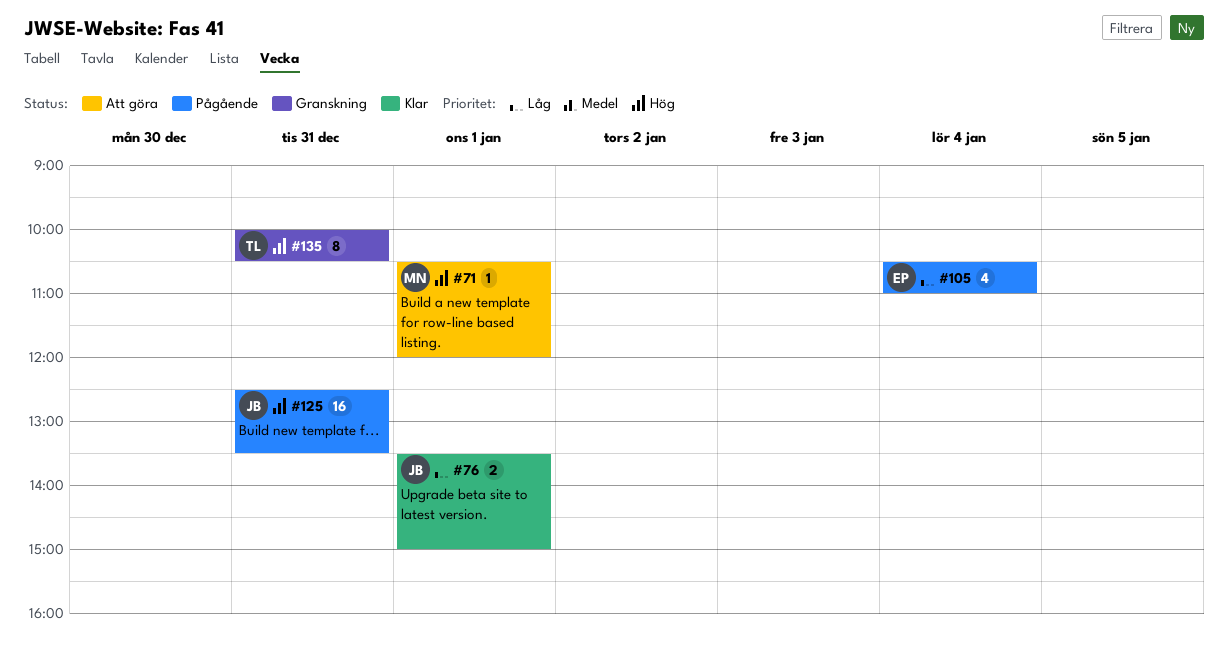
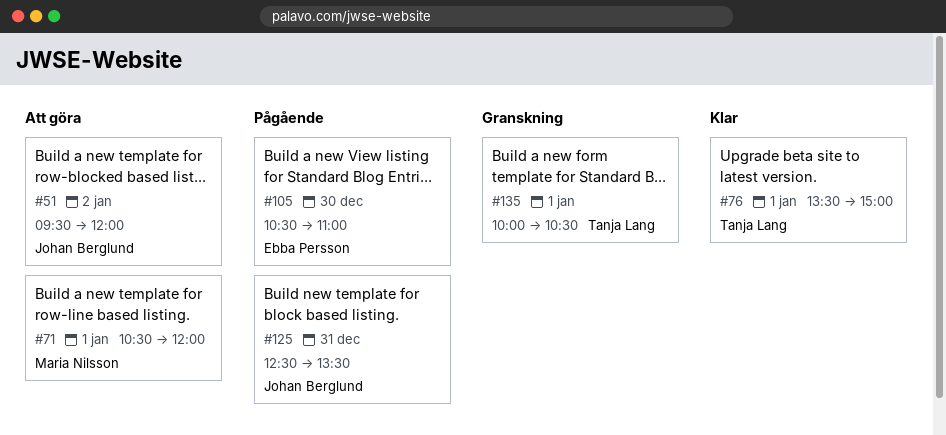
#51: none -> present
#76, owner: Johan Berglund -> Tanja Lang
#105, day: Jan 4 -> Dec 30
#135, day: Dec 31 -> Jan 1

